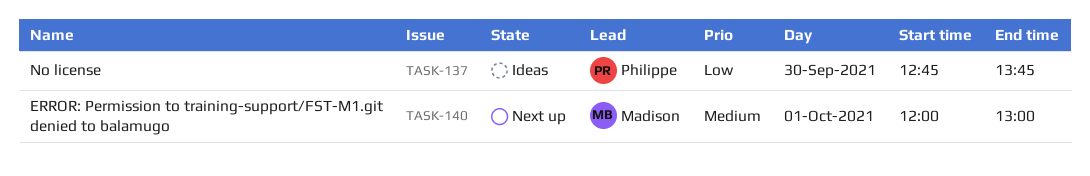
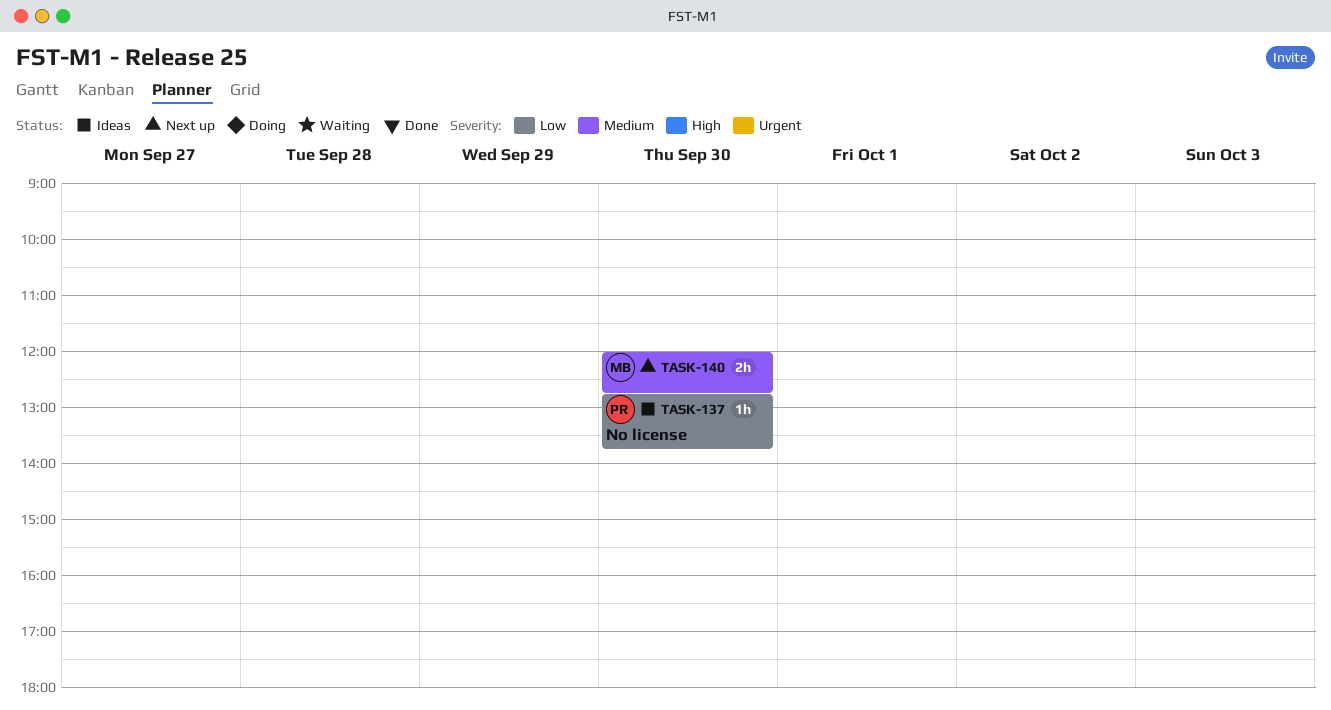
TASK-140, day: Oct 1 -> Sep 30
TASK-140, ends: 13:00 -> 12:45

